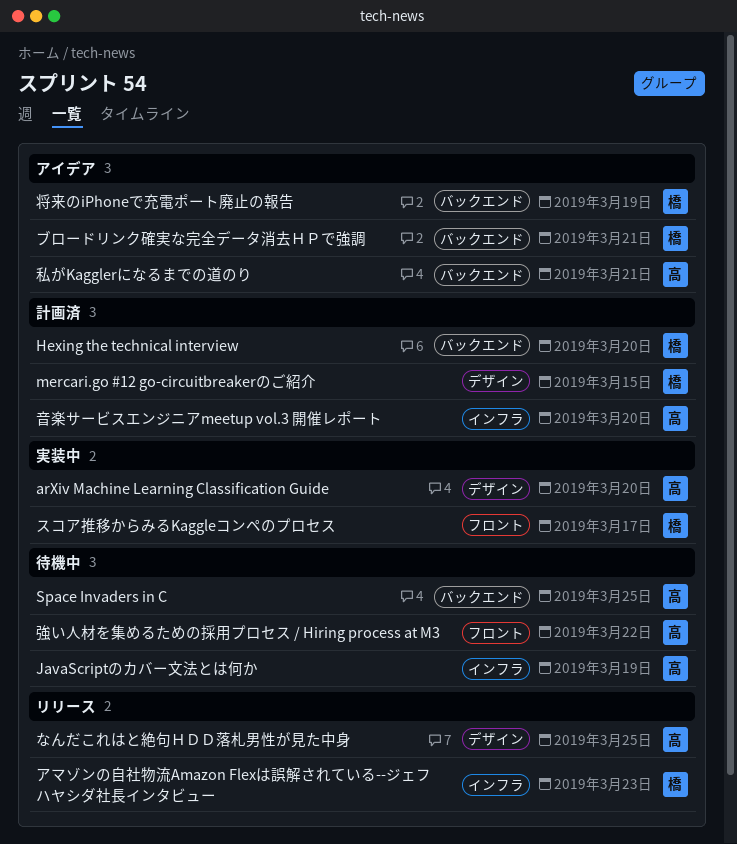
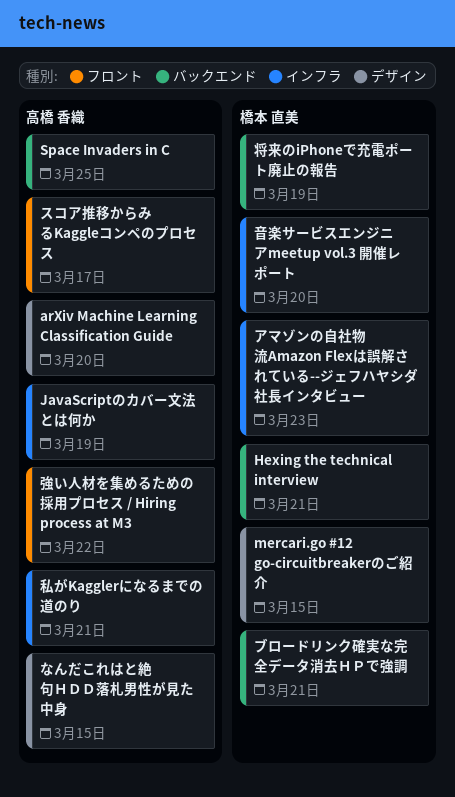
Hexing the technical interview, due: Mar 20 -> Mar 21
なんだこれはと絶句ＨＤＤ落札男性が見た中身, due: Mar 25 -> Mar 15
スコア推移からみるKaggleコンペのプロセス, owner: 橋本 直美 -> 高橋 香織
私がKagglerになるまでの道のり, label: バックエンド -> インフラ
音楽サービスエンジニアmeetup vol.3 開催レポート, owner: 高橋 香織 -> 橋本 直美

